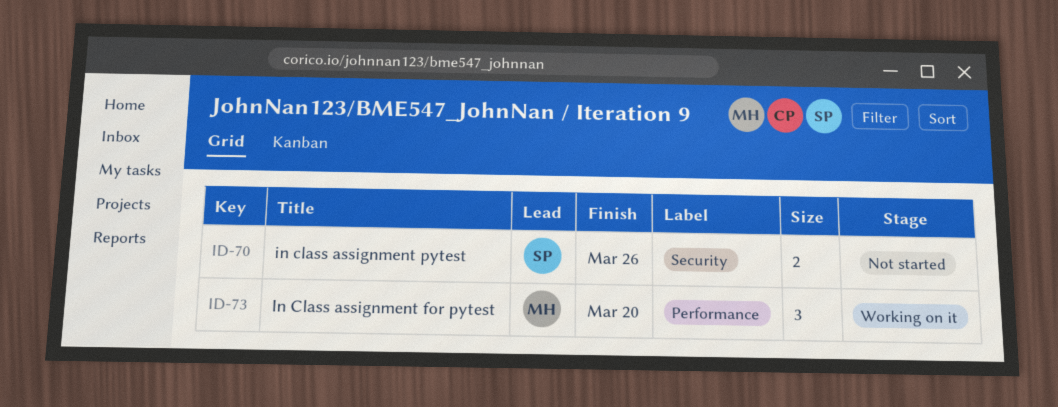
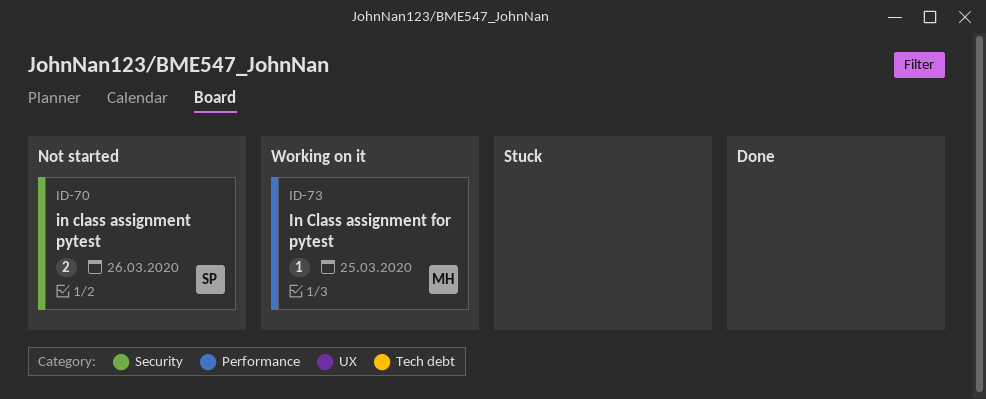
ID-73, estimate: 3 -> 1
ID-73, due: Mar 20 -> Mar 25

